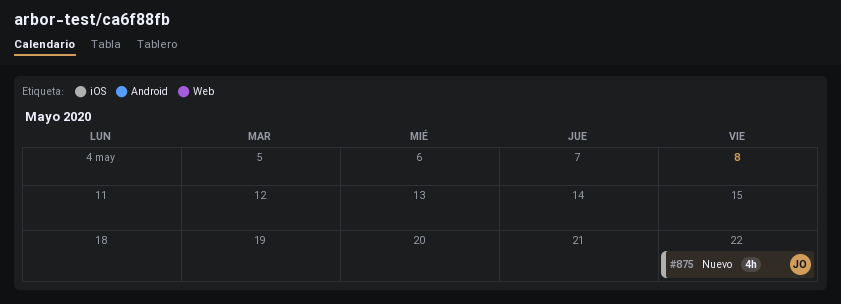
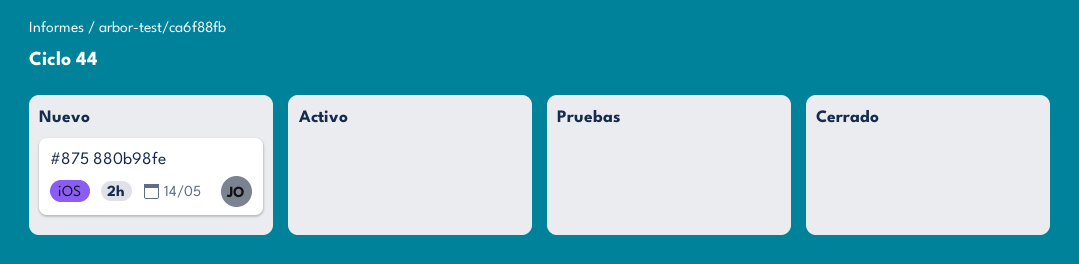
#875, estimate: 4h -> 2h
#875, due: May 22 -> May 14

